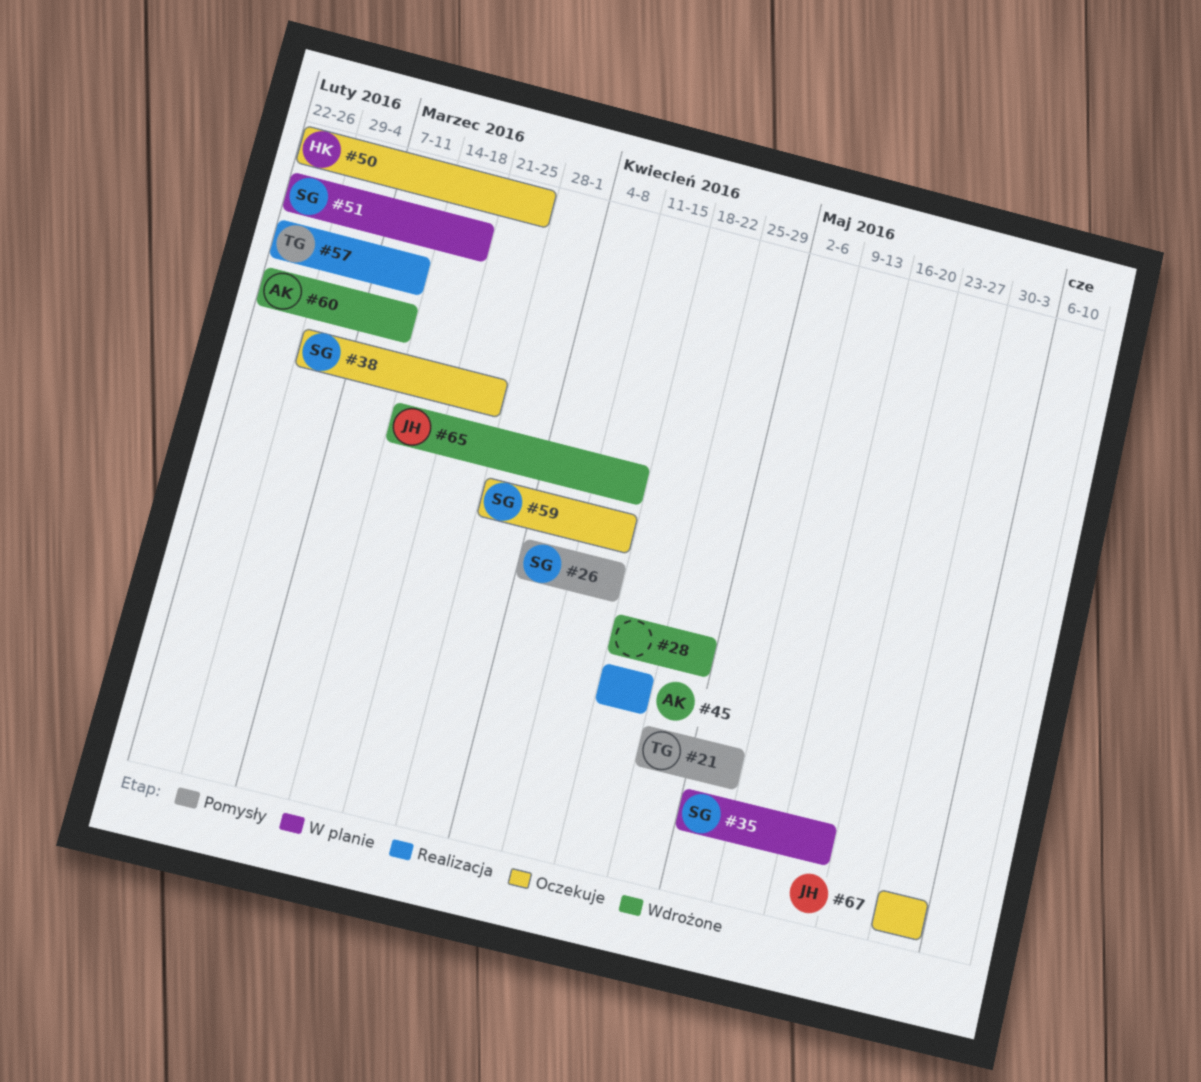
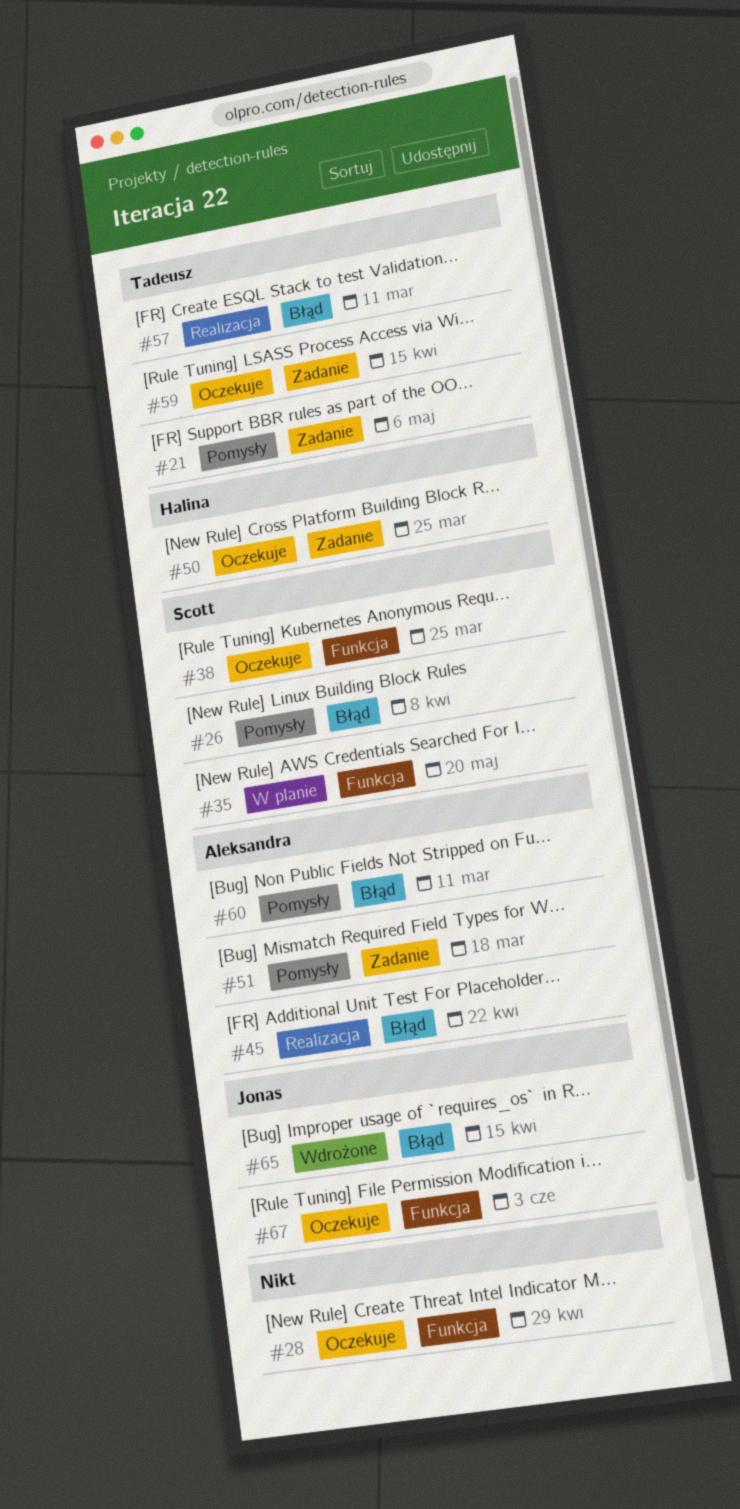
#26, due: Apr 15 -> Apr 8
#28, status: Wdrożone -> Oczekuje
#51, status: W planie -> Pomysły
#51, owner: Scott -> Aleksandra
#59, owner: Scott -> Tadeusz
#60, status: Wdrożone -> Pomysły

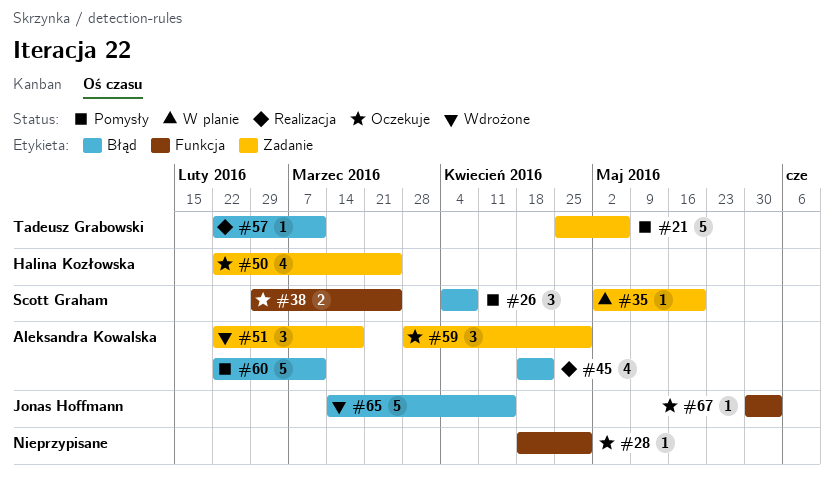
#35, label: Funkcja -> Zadanie
#51, status: Pomysły -> Wdrożone
#59, owner: Tadeusz Grabowski -> Aleksandra Kowalska
#59, due: Apr 15 -> Apr 29

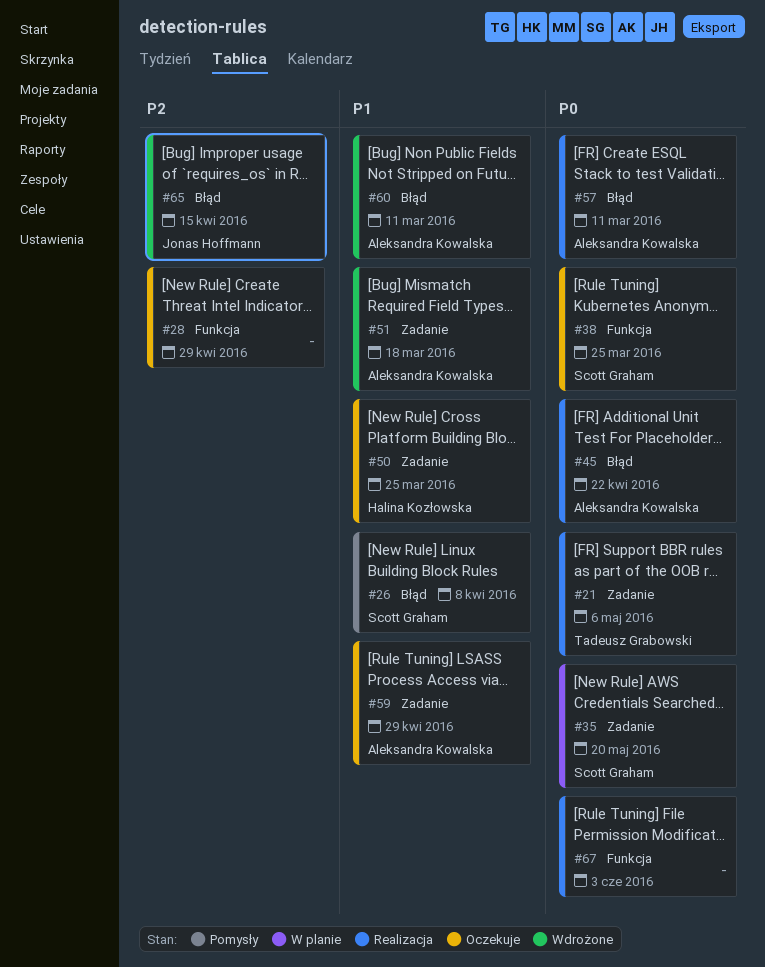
#21, status: Pomysły -> Realizacja
#57, owner: Tadeusz Grabowski -> Aleksandra Kowalska
#60, status: Pomysły -> Wdrożone
#67, status: Oczekuje -> Realizacja
#67, owner: Jonas Hoffmann -> none

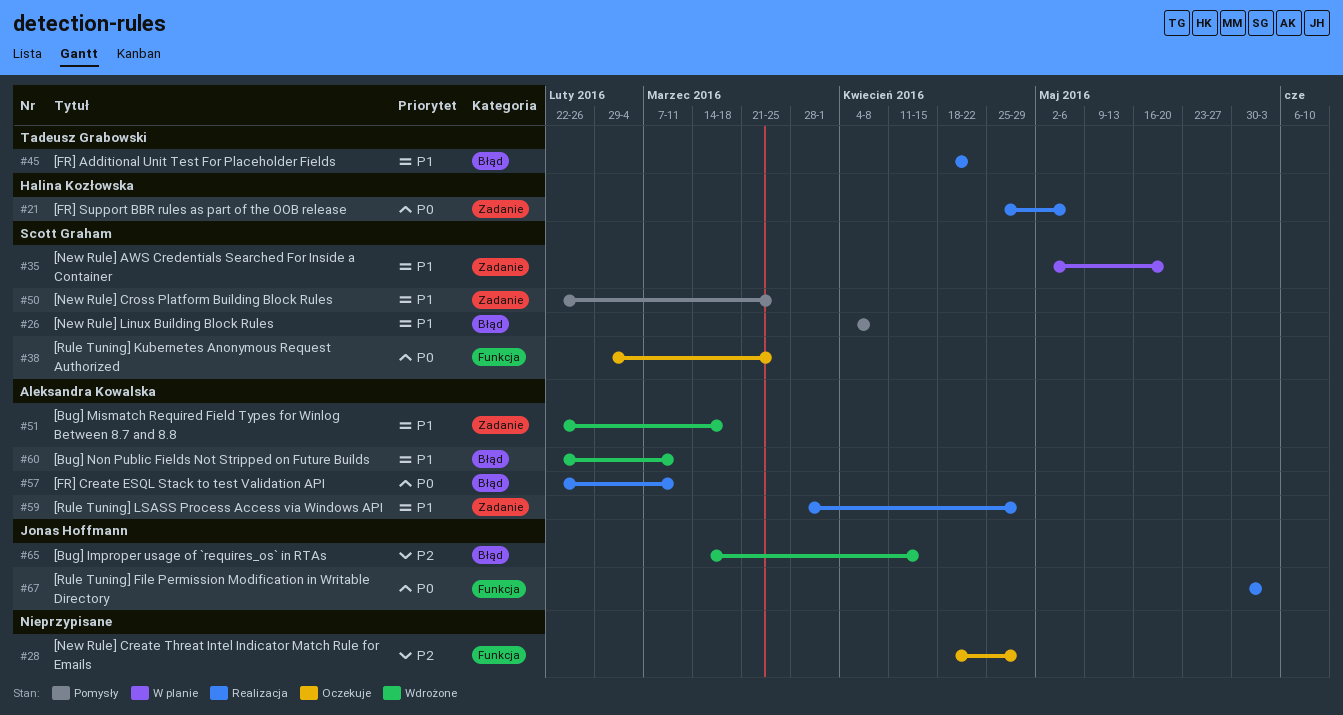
#21, owner: Tadeusz Grabowski -> Halina Kozłowska
#35, priority: P0 -> P1
#45, owner: Aleksandra Kowalska -> Tadeusz Grabowski
#45, priority: P0 -> P1
#50, status: Oczekuje -> Pomysły
#50, owner: Halina Kozłowska -> Scott Graham
#59, status: Oczekuje -> Realizacja
#67, owner: none -> Jonas Hoffmann

